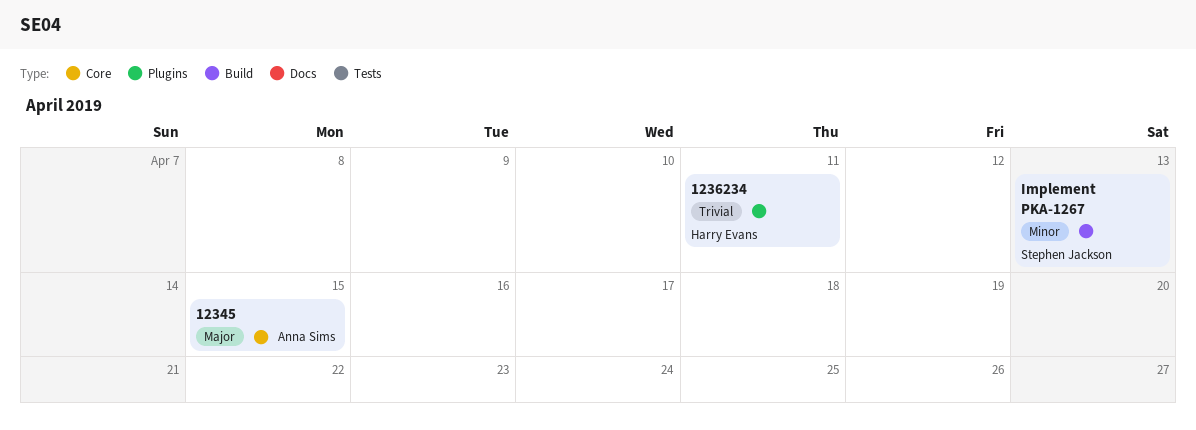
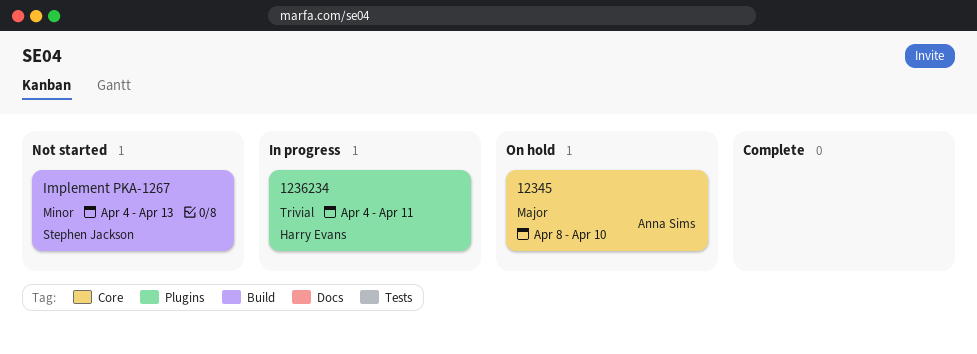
12345, due: Apr 15 -> Apr 10

